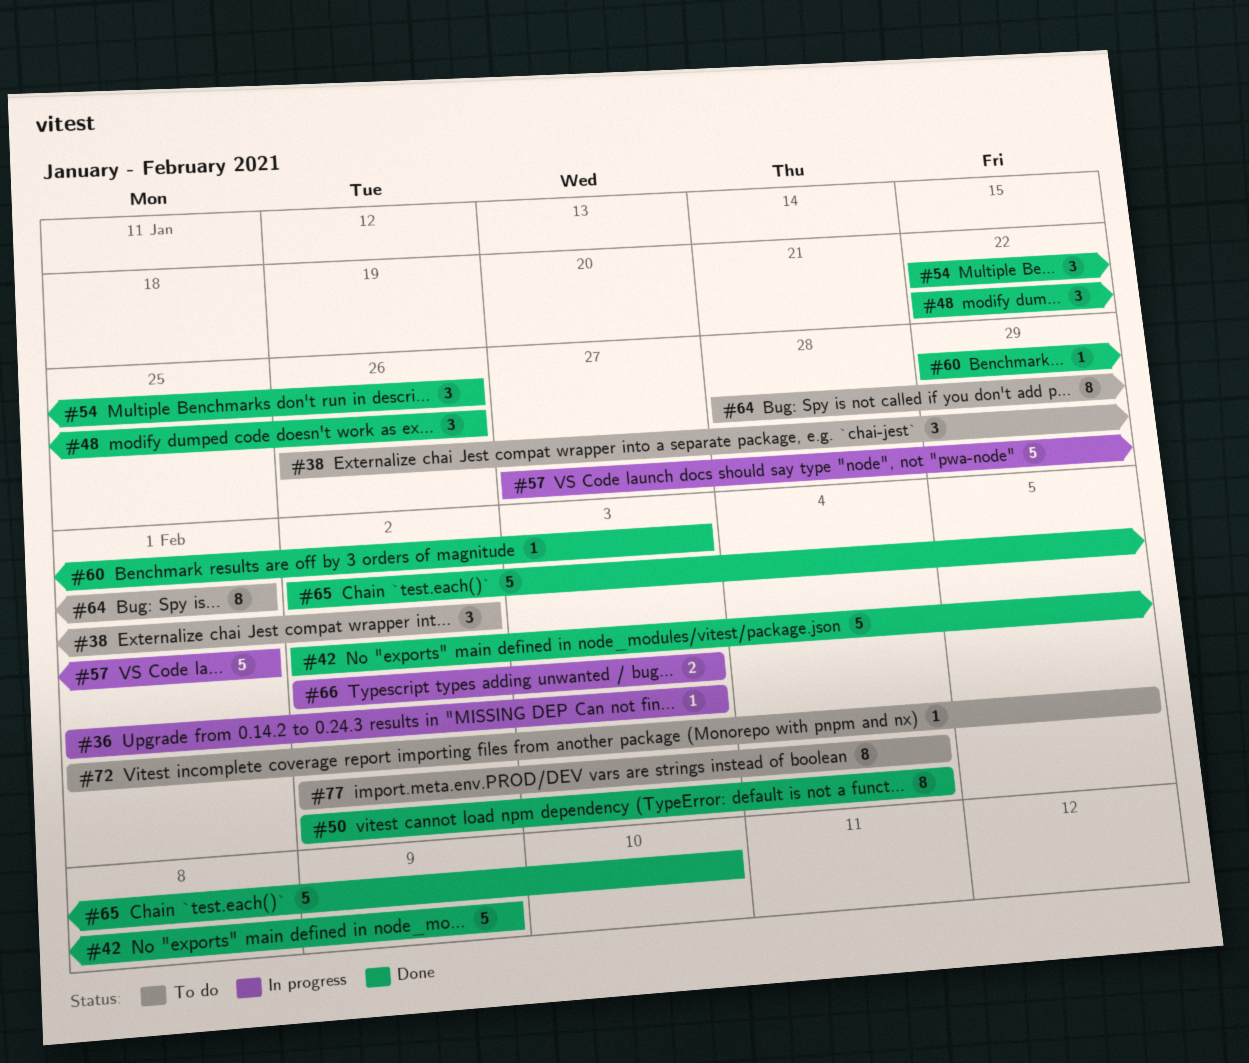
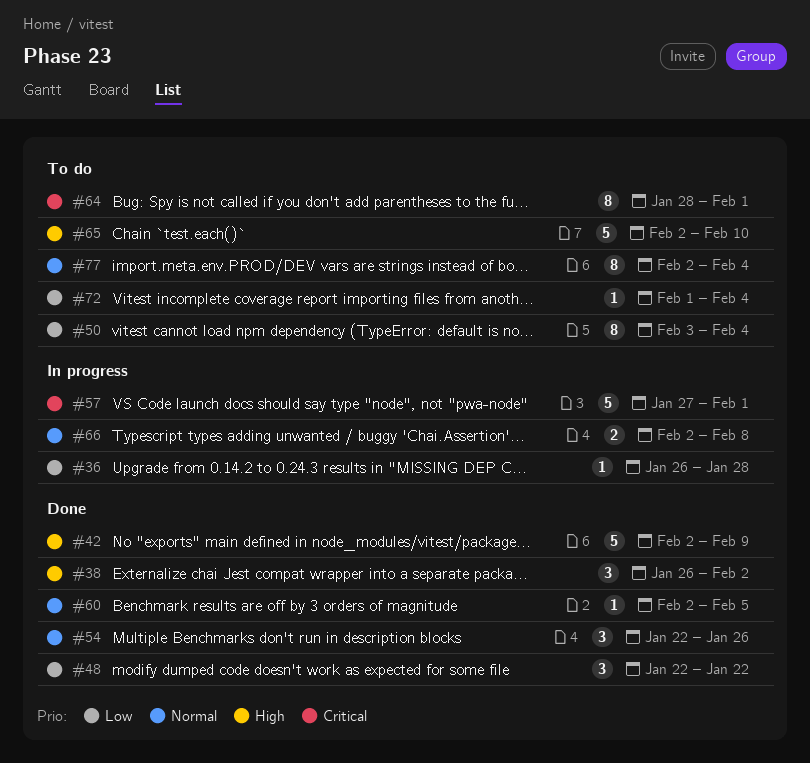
#36, start: Feb 1 -> Jan 26
#36, due: Feb 3 -> Jan 28
#38, status: To do -> Done
#48, due: Jan 26 -> Jan 22
#50, status: Done -> To do
#50, start: Feb 2 -> Feb 3
#60, start: Jan 29 -> Feb 2
#60, due: Feb 3 -> Feb 5
#65, status: Done -> To do
#66, due: Feb 3 -> Feb 8
#72, due: Feb 5 -> Feb 4

